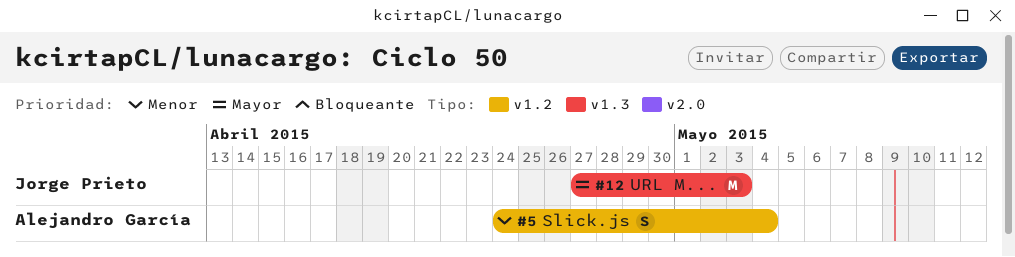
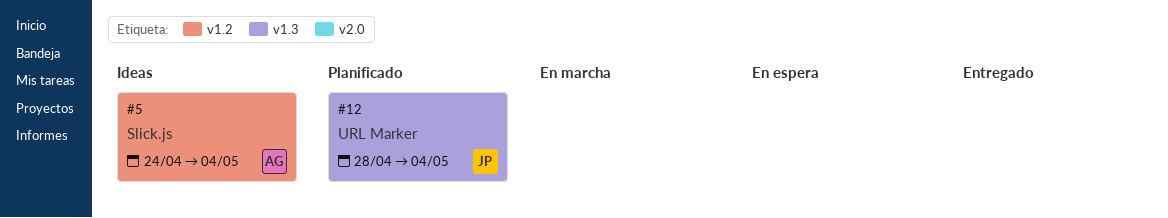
#12, start: Apr 27 -> Apr 28
#12, due: May 3 -> May 4

